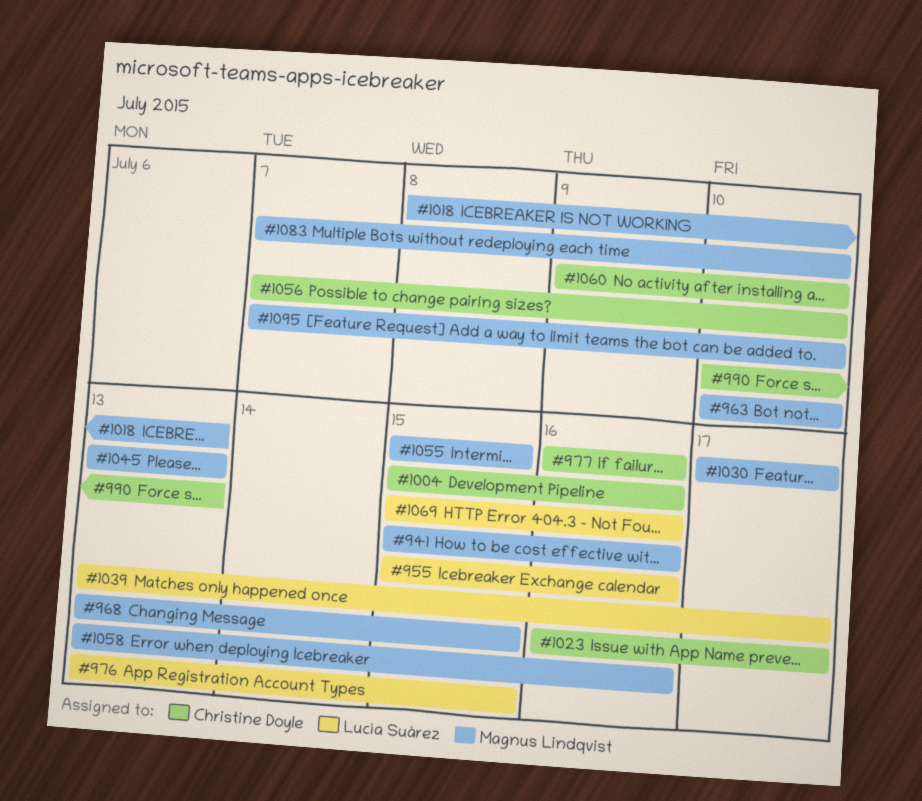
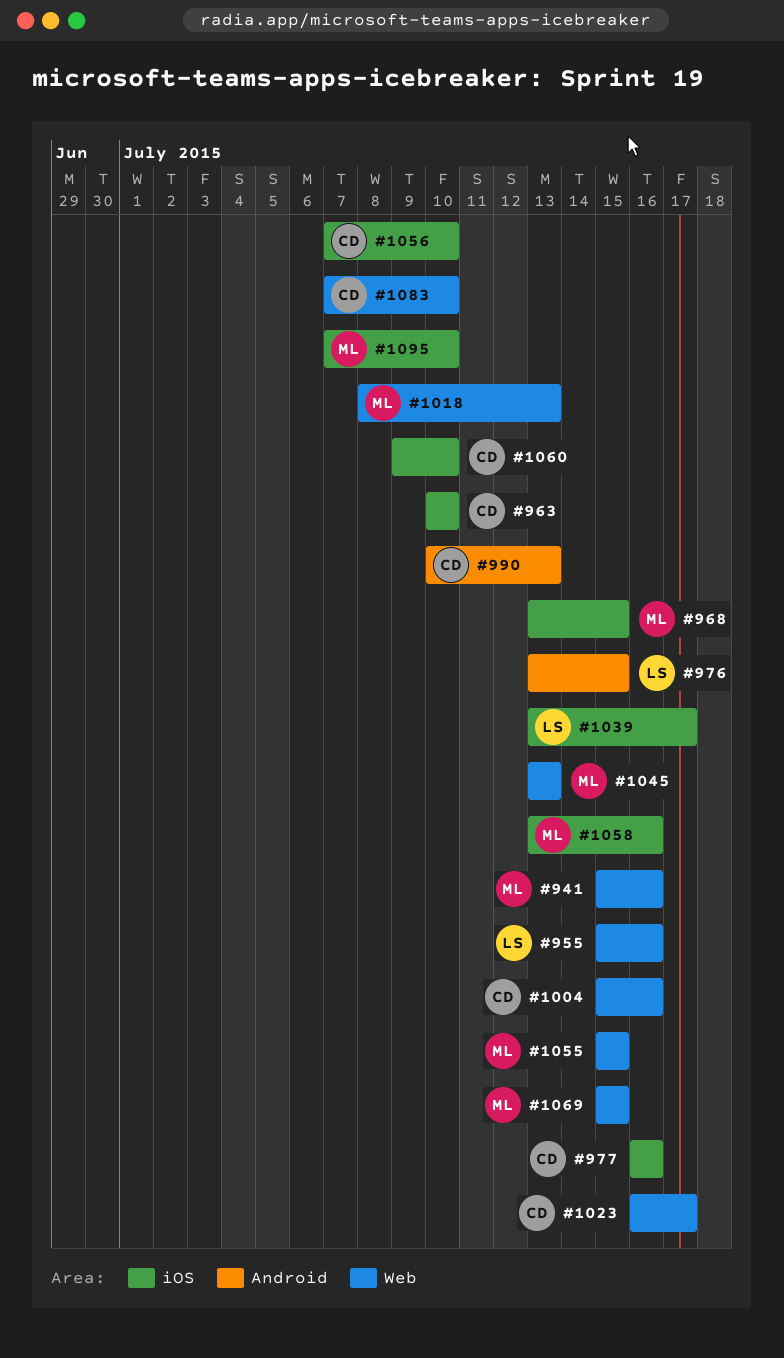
#963, owner: Magnus Lindqvist -> Christine Doyle
#1030: present -> none
#1069, owner: Lucía Suárez -> Magnus Lindqvist
#1069, due: Jul 16 -> Jul 15
#1083, owner: Magnus Lindqvist -> Christine Doyle

